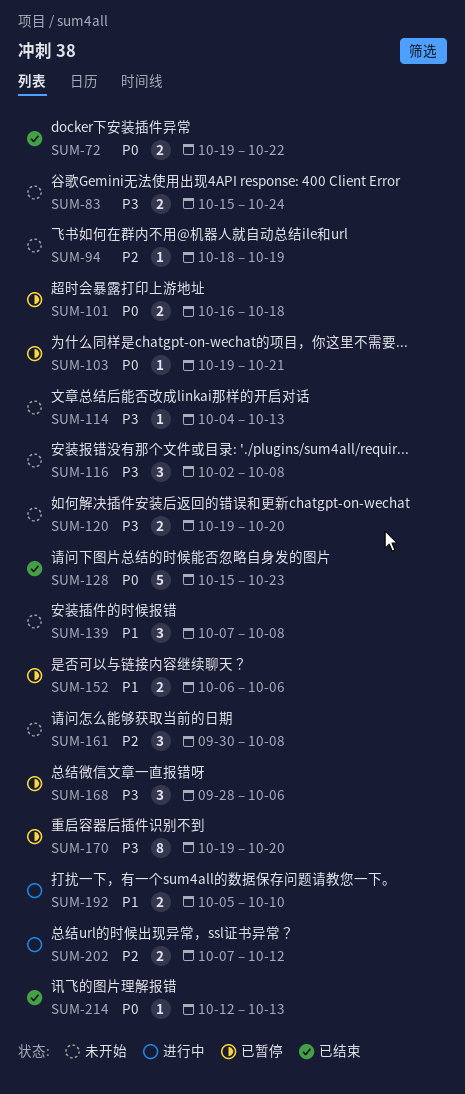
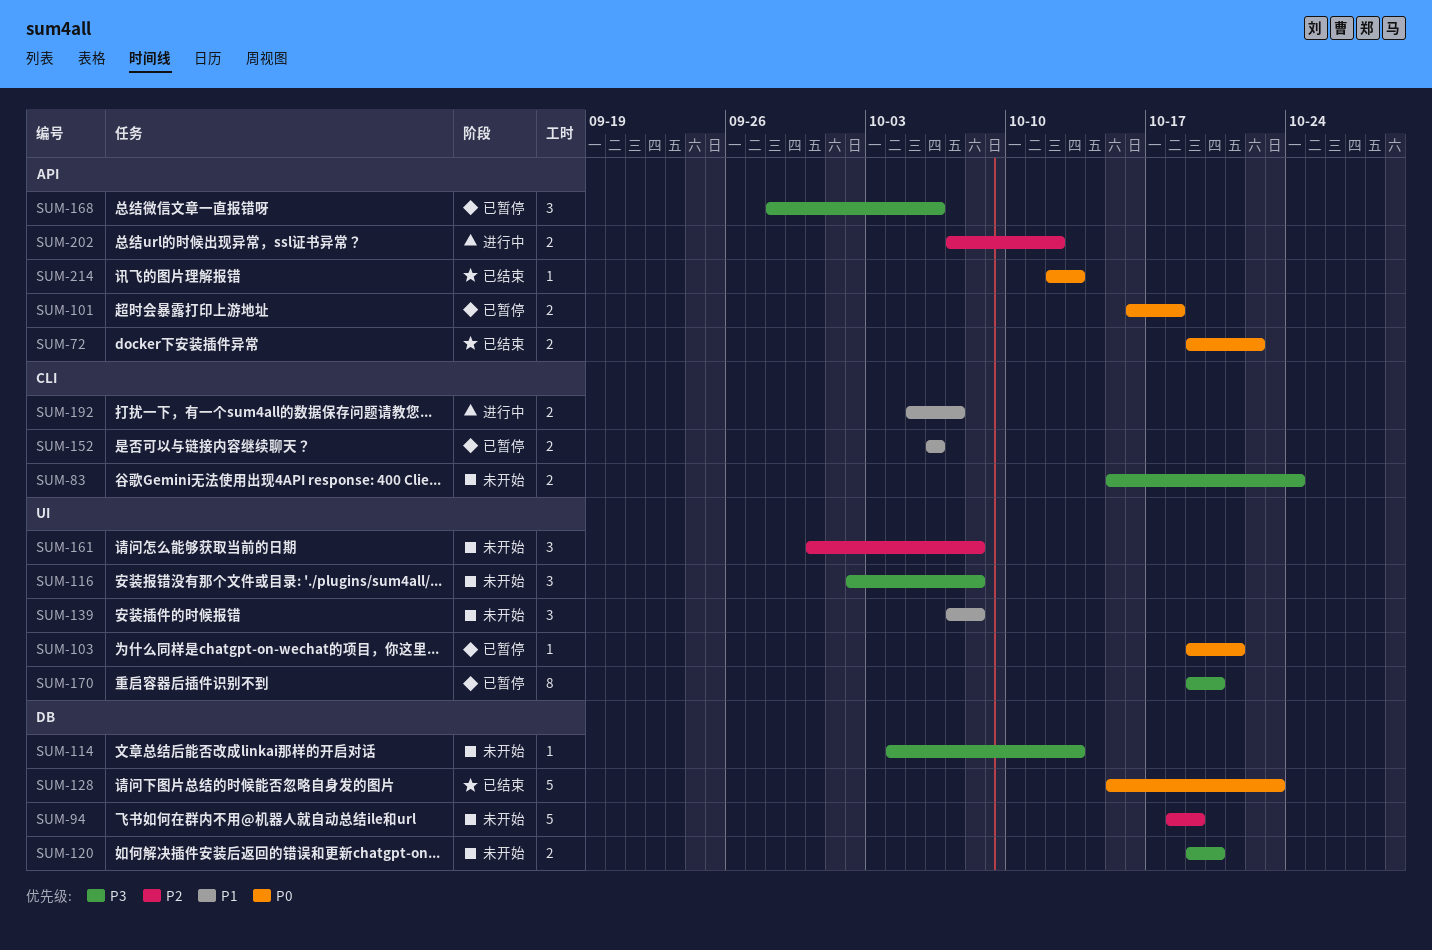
SUM-94, estimate: 1 -> 5
SUM-192, due: Oct 10 -> Oct 7

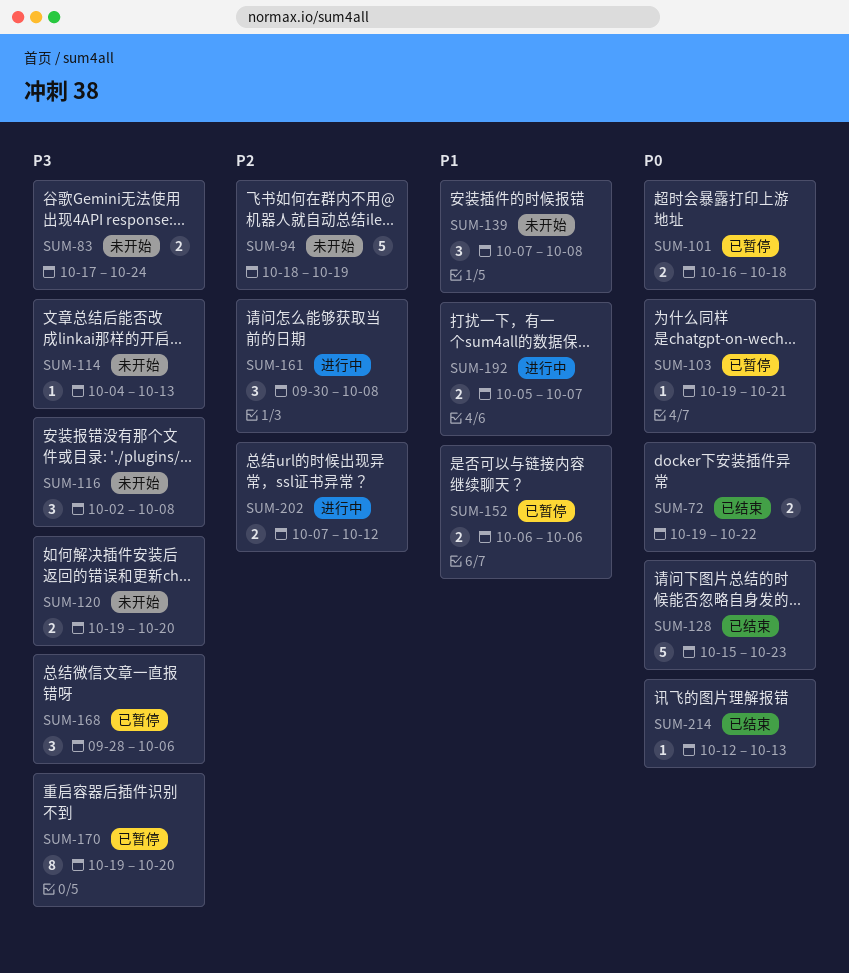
SUM-83, start: Oct 15 -> Oct 17
SUM-161, status: 未开始 -> 进行中

